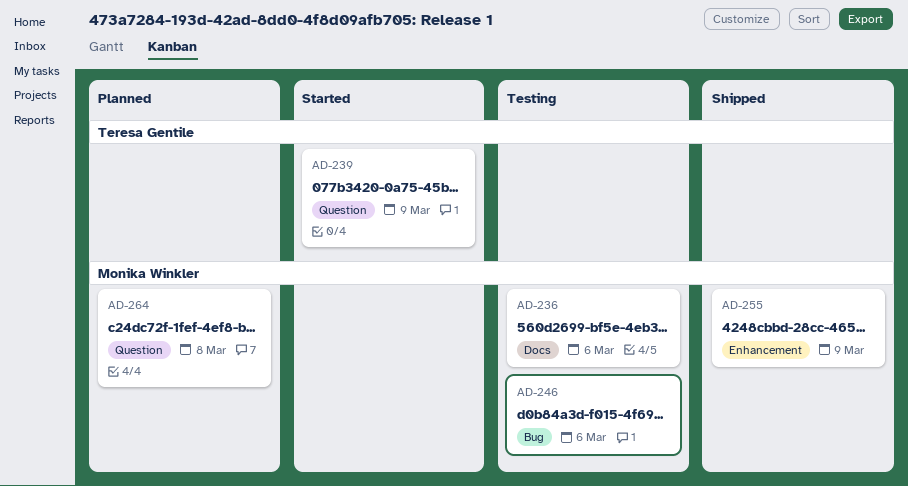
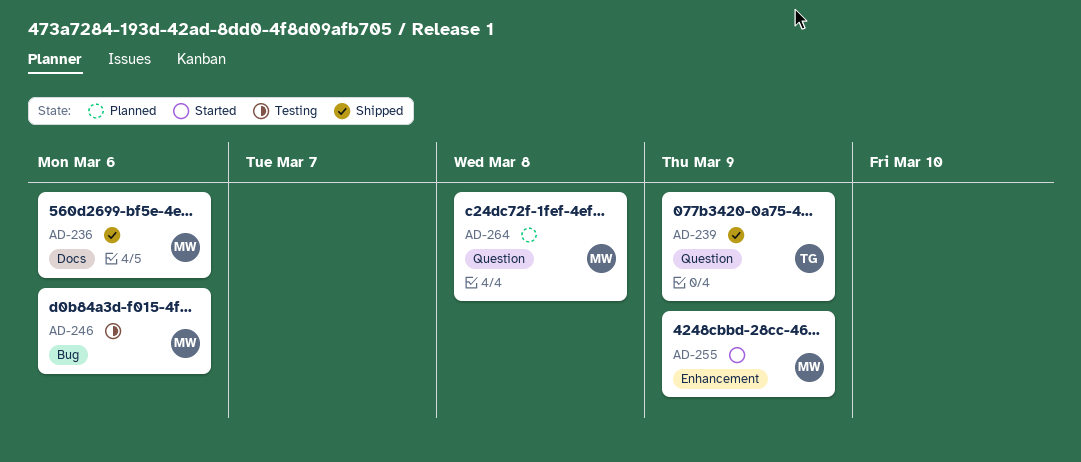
AD-236, status: Testing -> Shipped
AD-239, status: Started -> Shipped
AD-255, status: Shipped -> Started

